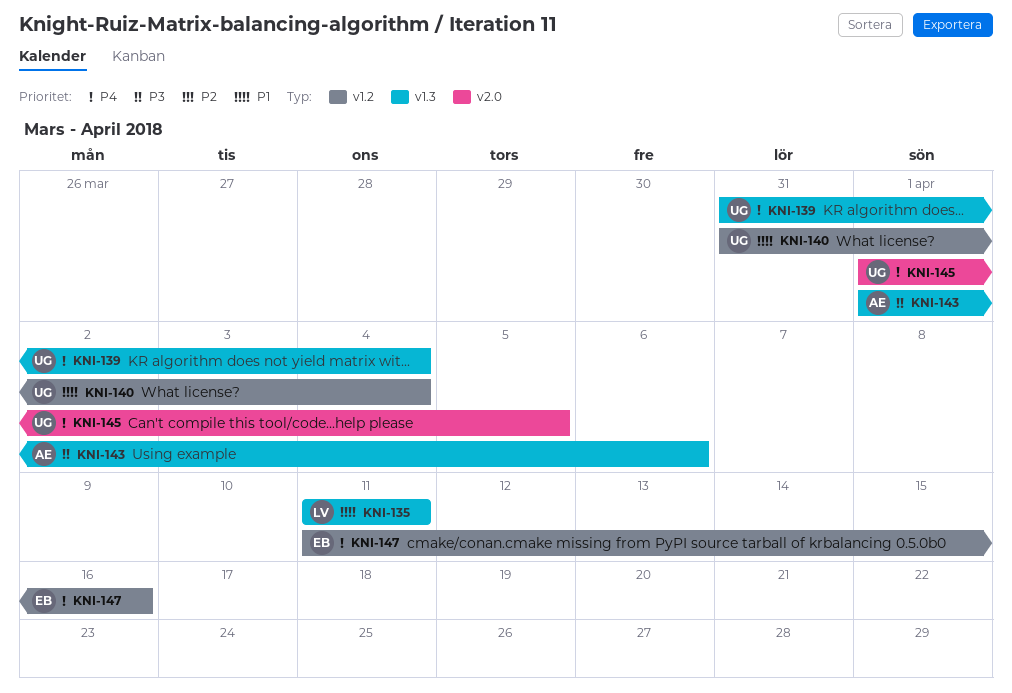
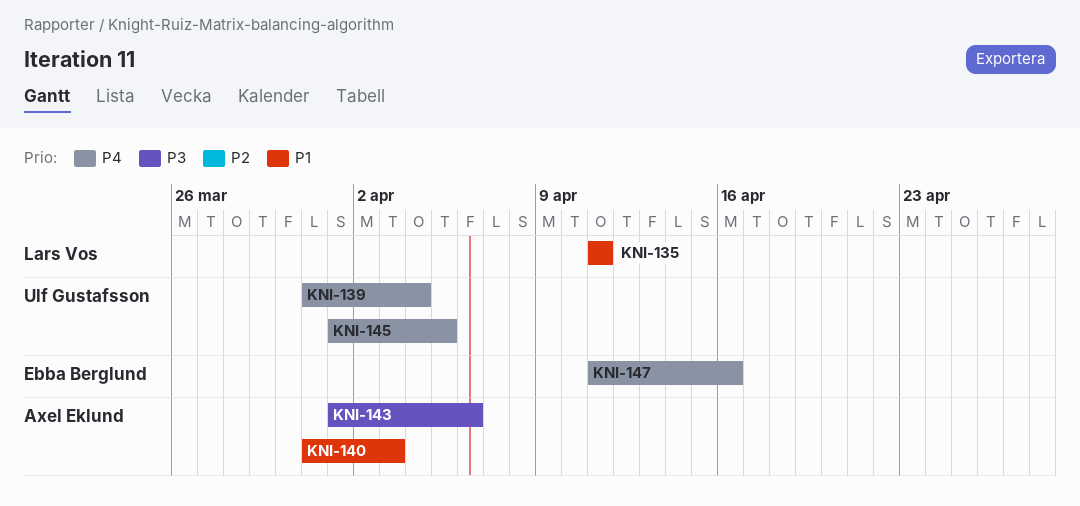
KNI-140, owner: Ulf Gustafsson -> Axel Eklund
KNI-140, due: Apr 4 -> Apr 3

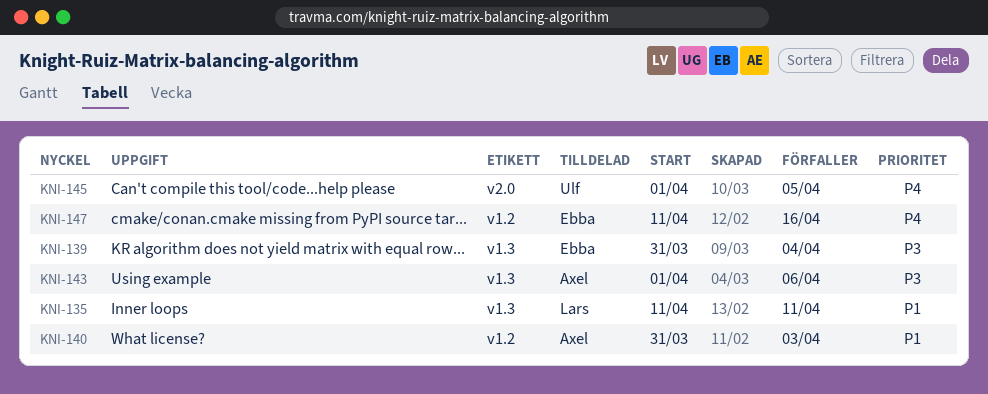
KNI-139, owner: Ulf Gustafsson -> Ebba Berglund
KNI-139, priority: P4 -> P3

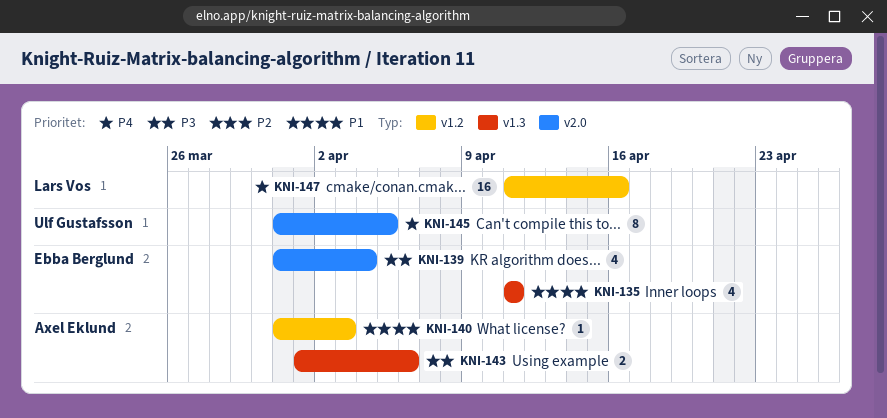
KNI-135, owner: Lars Vos -> Ebba Berglund
KNI-139, label: v1.3 -> v2.0
KNI-145, start: Apr 1 -> Mar 31
KNI-147, owner: Ebba Berglund -> Lars Vos

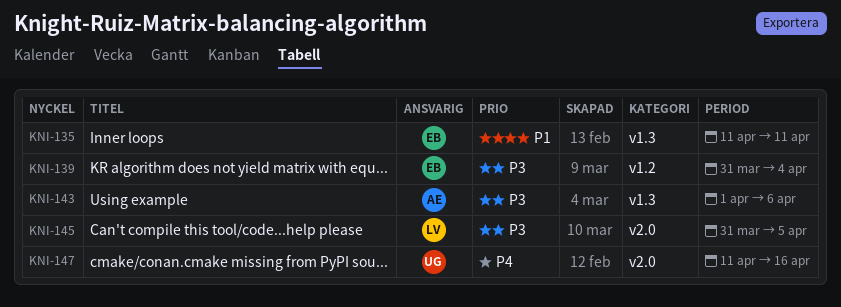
KNI-139, label: v2.0 -> v1.2
KNI-140: present -> none
KNI-145, owner: Ulf Gustafsson -> Lars Vos
KNI-145, priority: P4 -> P3
KNI-147, owner: Lars Vos -> Ulf Gustafsson
KNI-147, label: v1.2 -> v2.0

